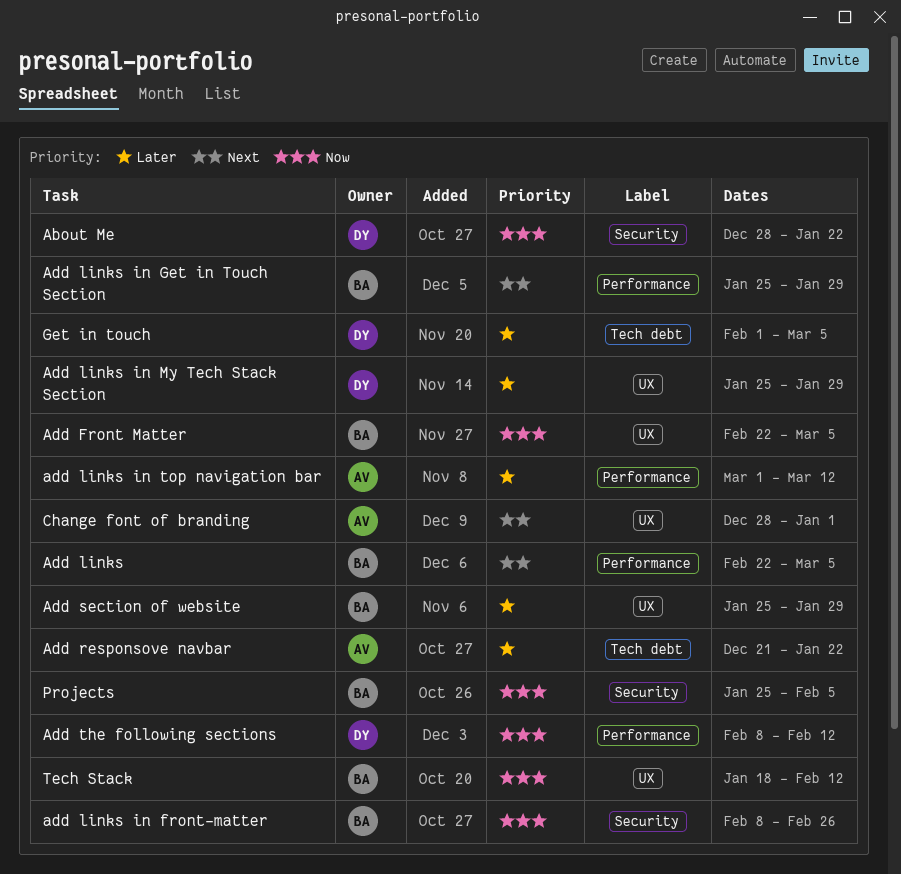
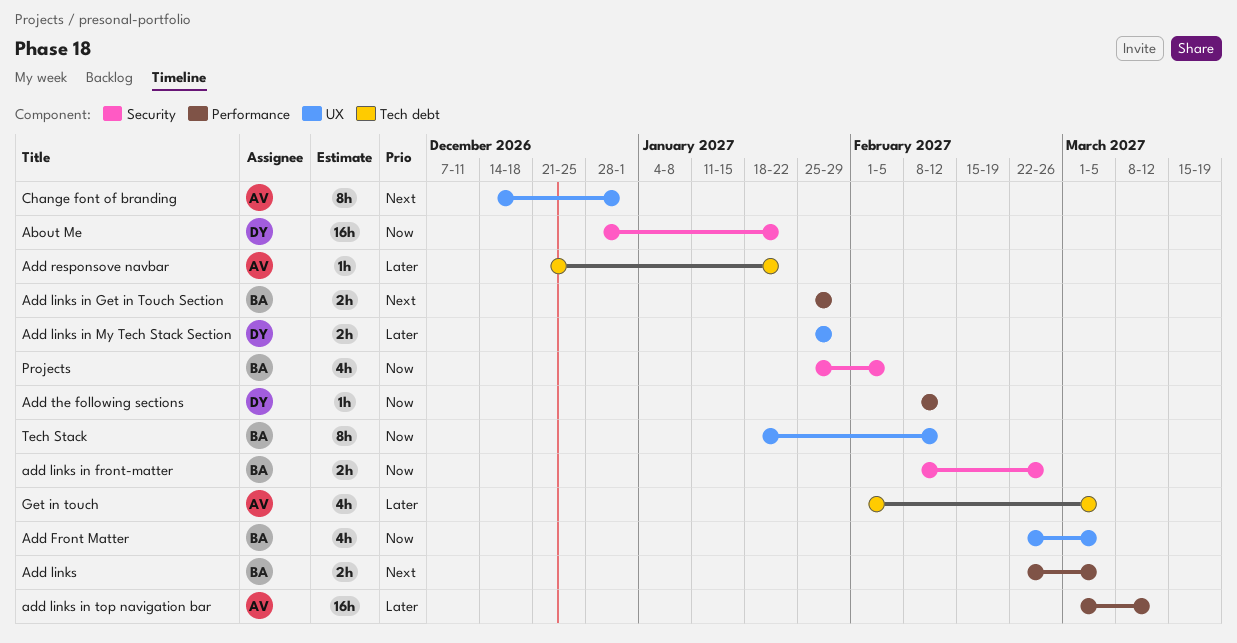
Add section of website: present -> none
Change font of branding, start: Dec 28 -> Dec 14
Get in touch, owner: DY -> AV

